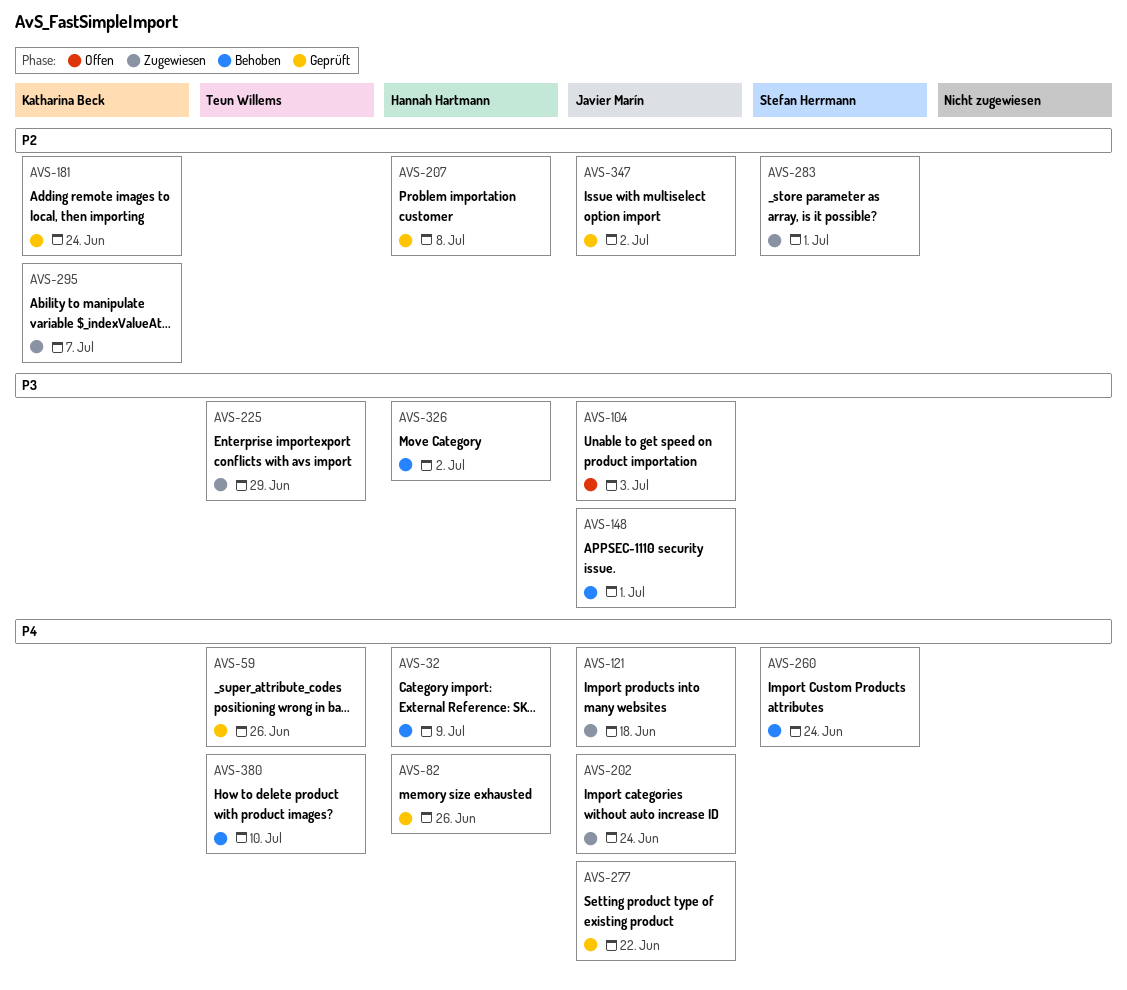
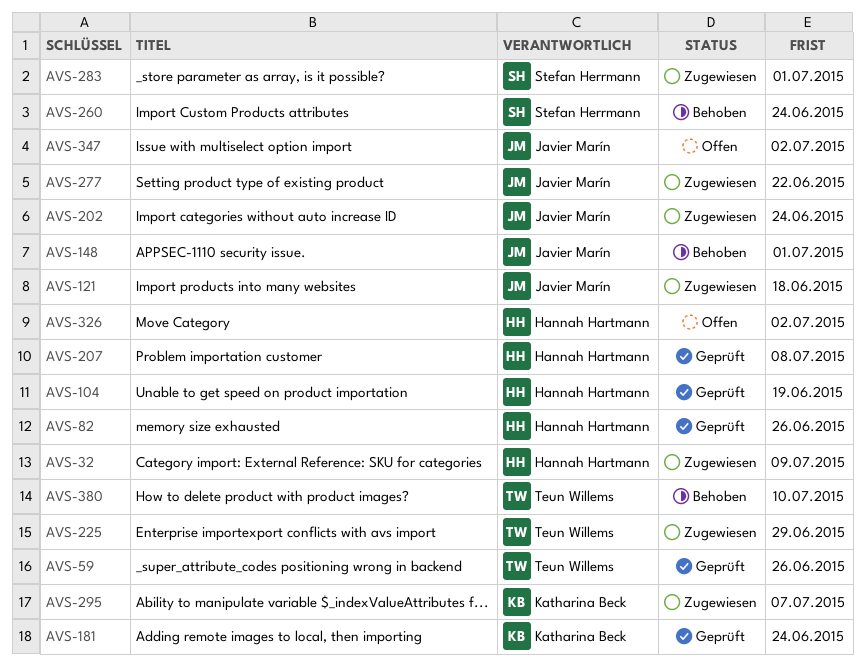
AVS-32, status: Behoben -> Zugewiesen
AVS-104, status: Offen -> Geprüft
AVS-104, owner: Javier Marín -> Hannah Hartmann
AVS-104, due: Jul 3 -> Jun 19
AVS-277, status: Geprüft -> Zugewiesen
AVS-326, status: Behoben -> Offen
AVS-347, status: Geprüft -> Offen

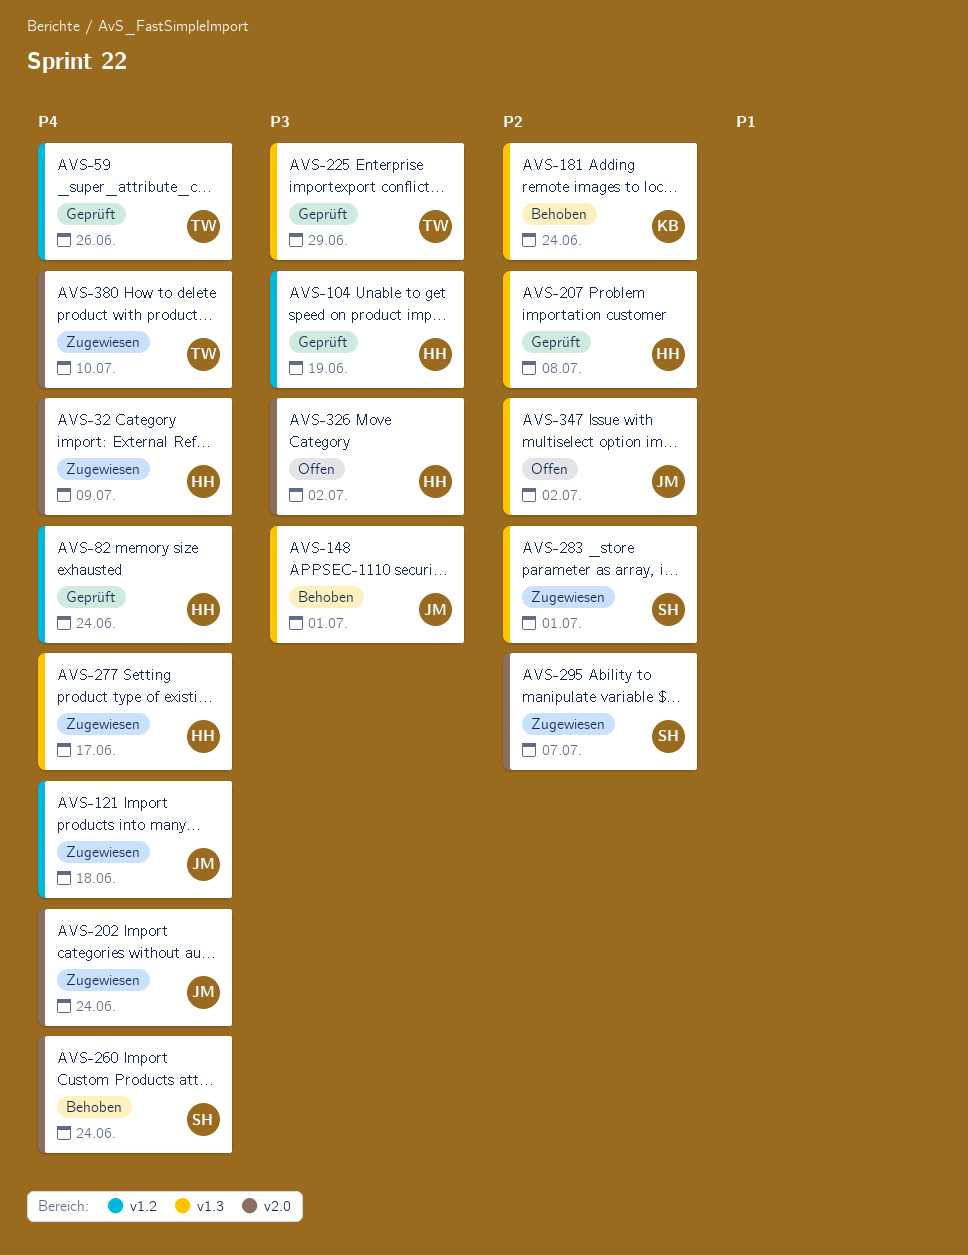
AVS-82, due: Jun 26 -> Jun 24
AVS-181, status: Geprüft -> Behoben
AVS-225, status: Zugewiesen -> Geprüft
AVS-277, owner: Javier Marín -> Hannah Hartmann
AVS-277, due: Jun 22 -> Jun 17
AVS-295, owner: Katharina Beck -> Stefan Herrmann
AVS-380, status: Behoben -> Zugewiesen

